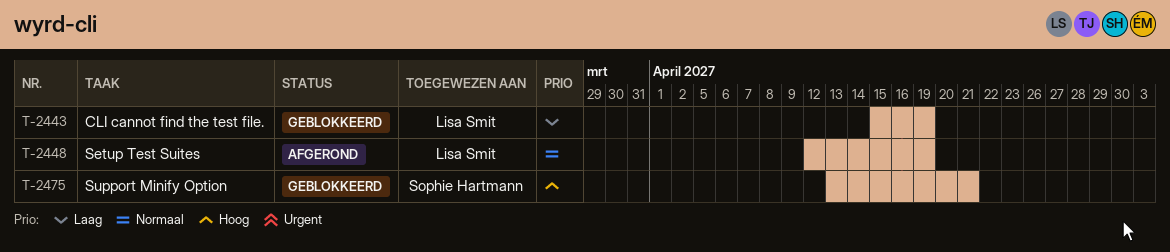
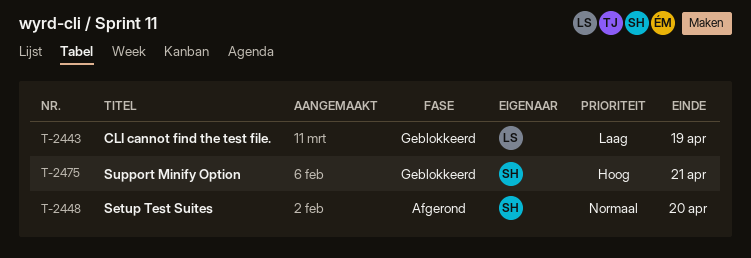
T-2448, owner: Lisa Smit -> Sophie Hartmann
T-2448, due: Apr 19 -> Apr 20

